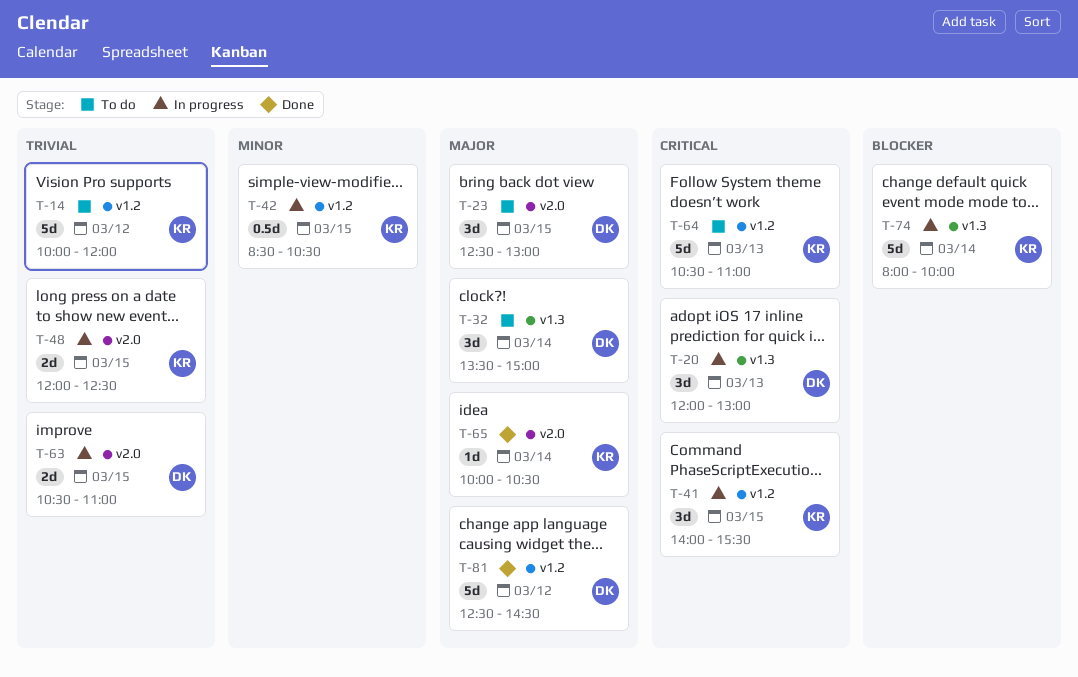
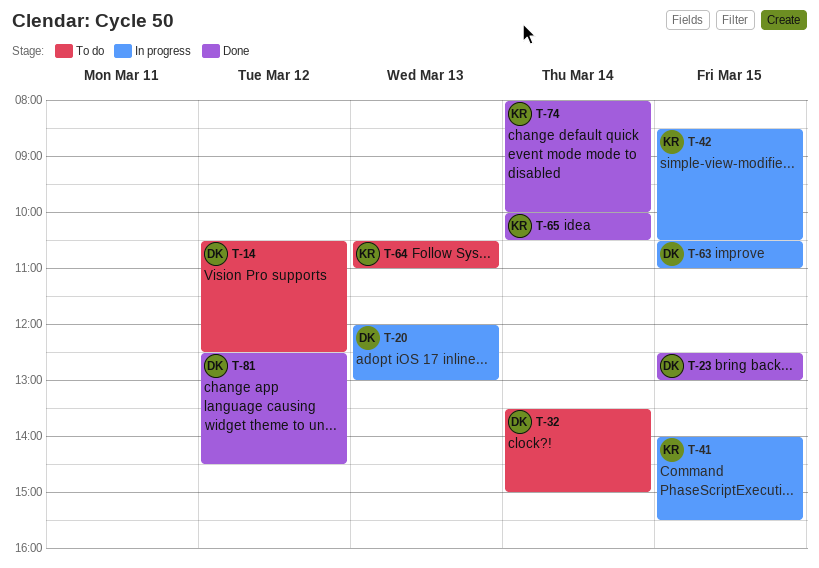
T-14, owner: KR -> DK
T-14, begins: 10:00 -> 10:30
T-14, ends: 12:00 -> 12:30
T-23, status: To do -> Done
T-48: present -> none
T-74, status: In progress -> Done

